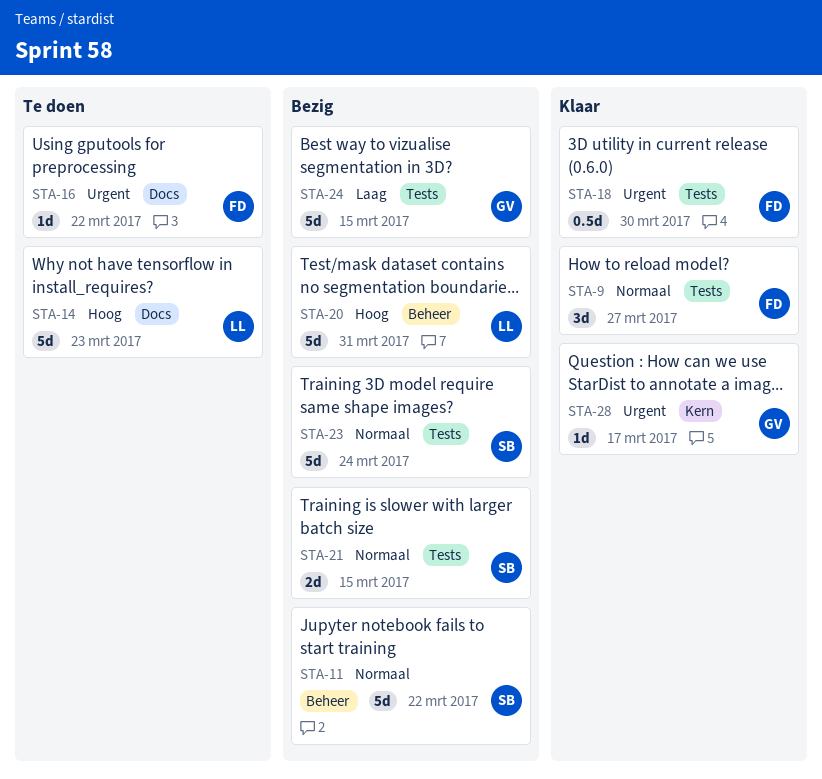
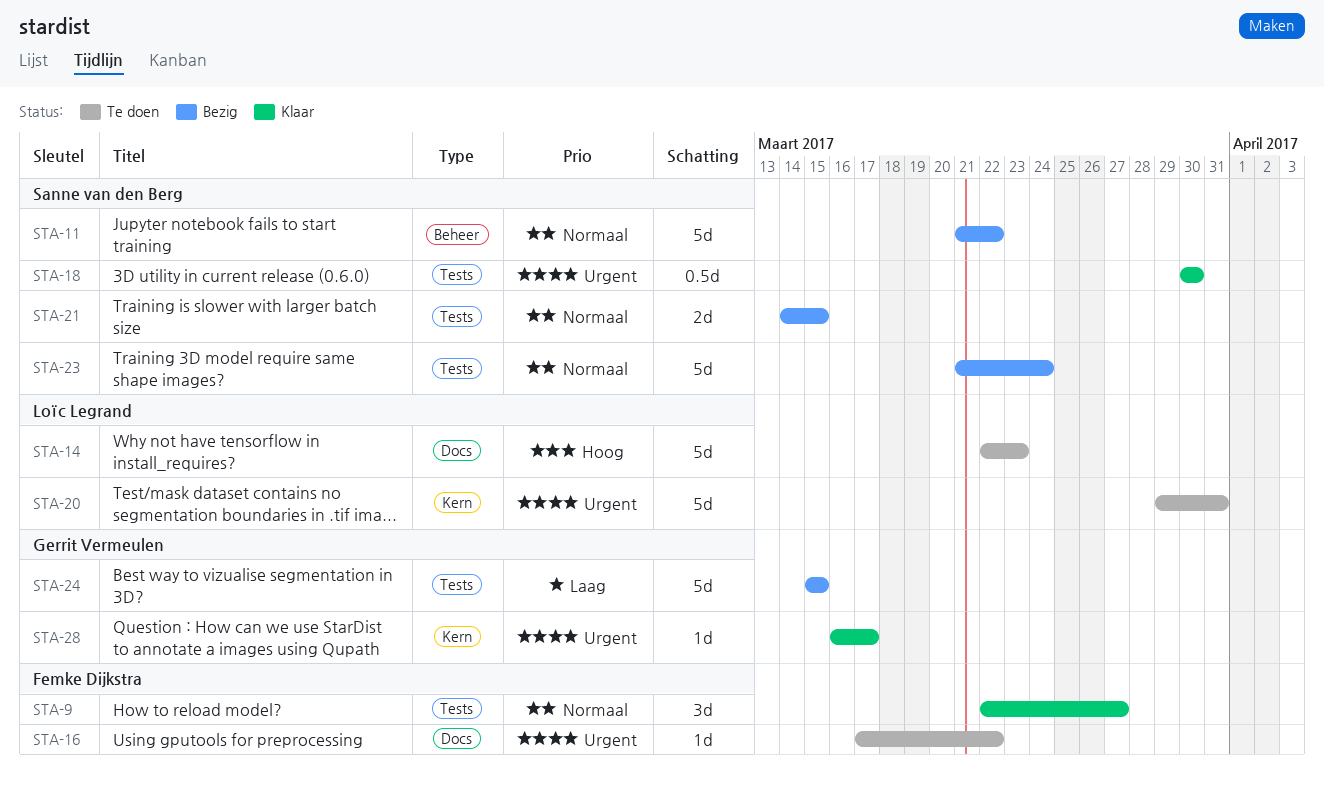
STA-18, owner: Femke Dijkstra -> Sanne van den Berg
STA-20, status: Bezig -> Te doen
STA-20, priority: Hoog -> Urgent
STA-20, label: Beheer -> Kern

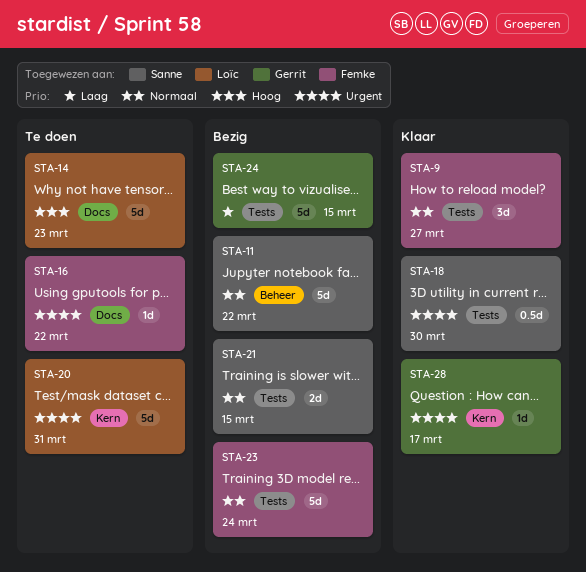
STA-23, owner: Sanne van den Berg -> Femke Dijkstra

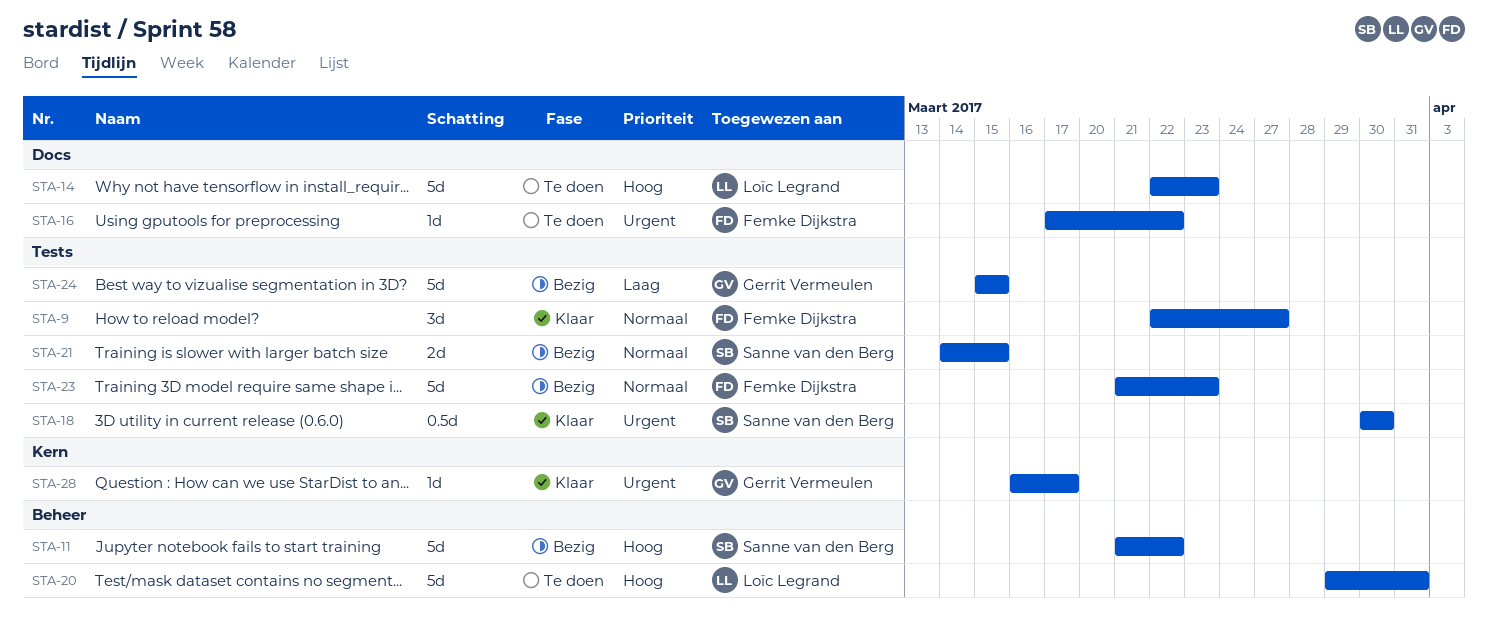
STA-11, priority: Normaal -> Hoog
STA-20, priority: Urgent -> Hoog
STA-20, label: Kern -> Beheer
STA-23, due: Mar 24 -> Mar 23

